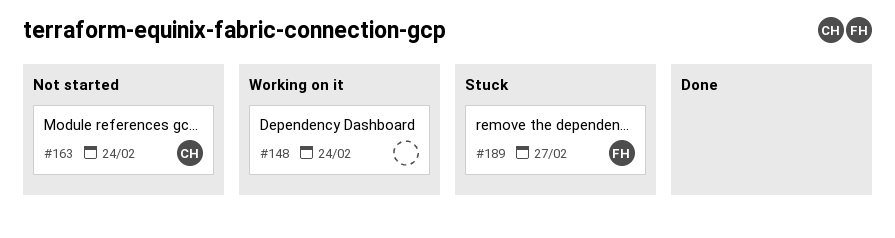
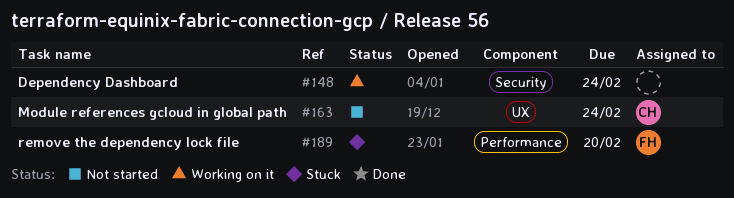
#189, due: Feb 27 -> Feb 20

